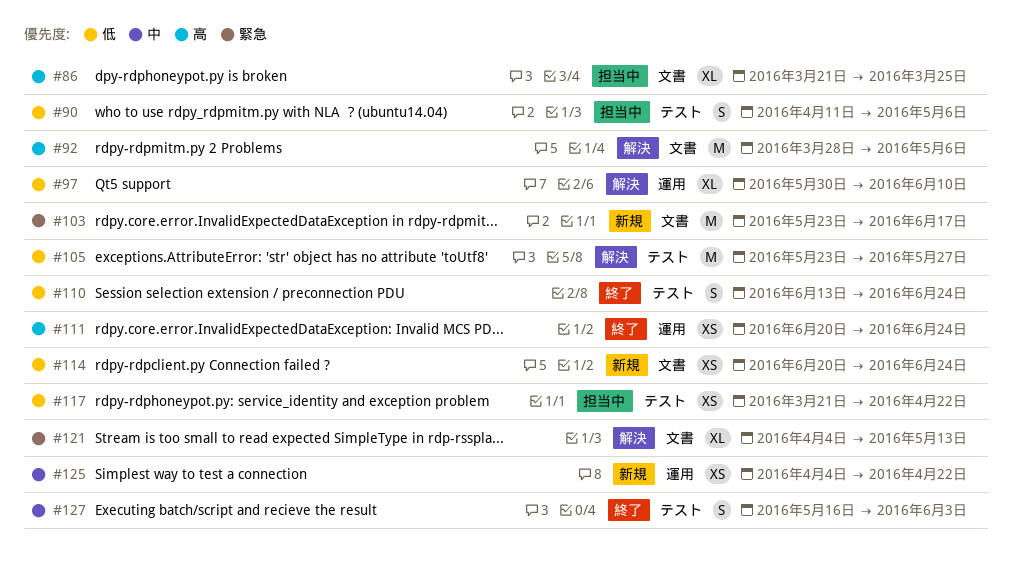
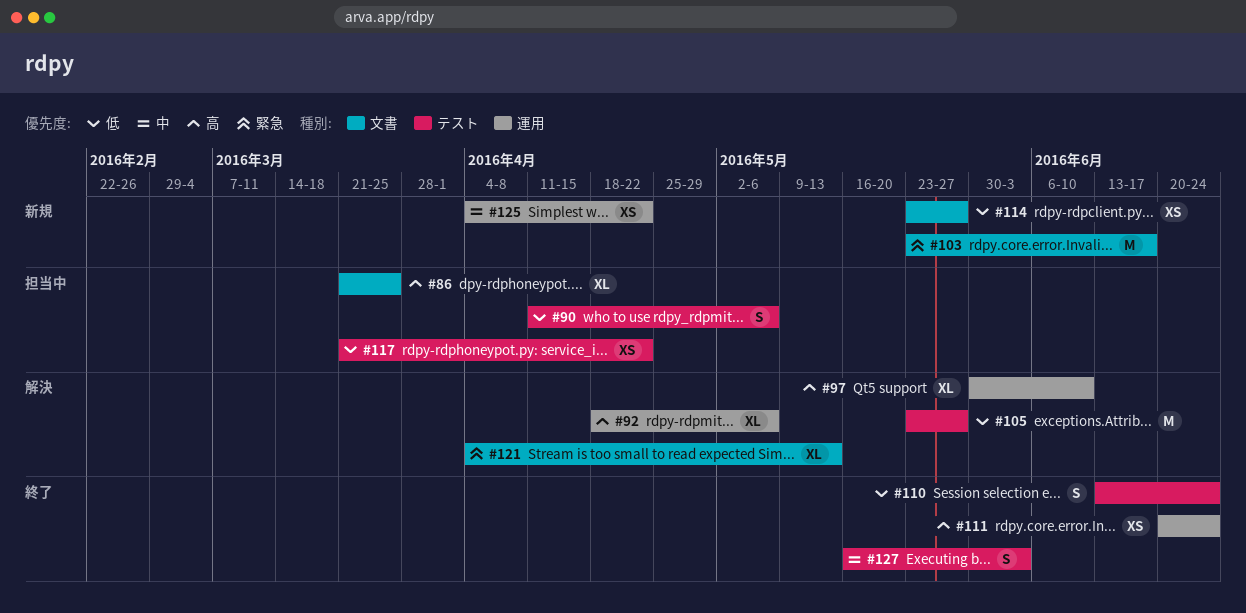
#92, label: 文書 -> 運用
#92, estimate: M -> XL
#92, start: Mar 28 -> Apr 18
#97, priority: 低 -> 高
#114, start: Jun 20 -> May 23
#114, due: Jun 24 -> May 27

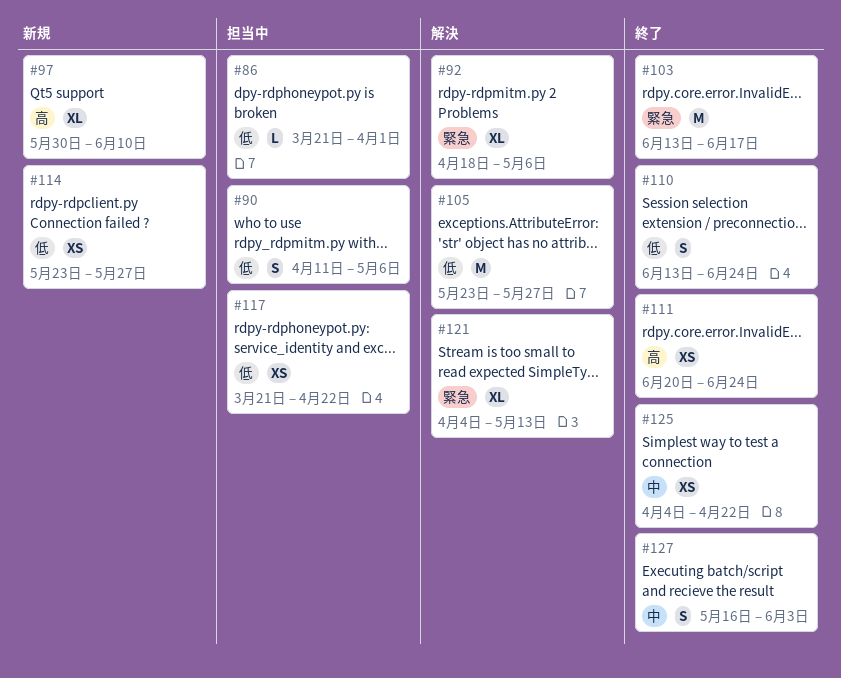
#86, priority: 高 -> 低
#86, estimate: XL -> L
#86, due: Mar 25 -> Apr 1
#92, priority: 高 -> 緊急
#97, status: 解決 -> 新規
#103, status: 新規 -> 終了
#103, start: May 23 -> Jun 13
#125, status: 新規 -> 終了

